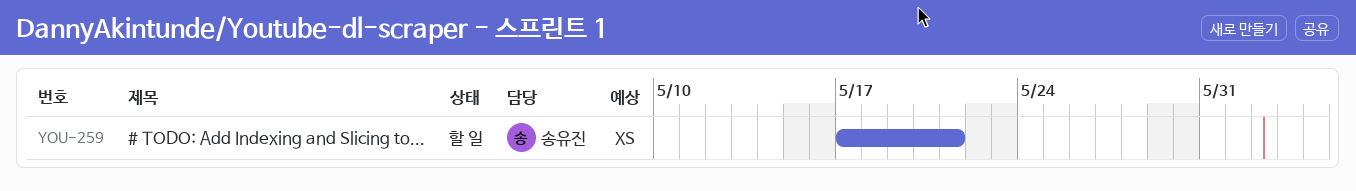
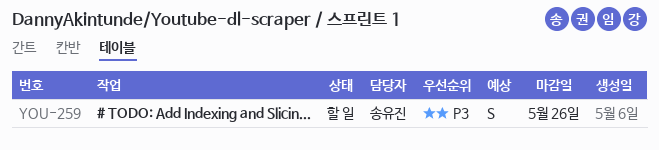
YOU-259, estimate: XS -> S
YOU-259, due: May 21 -> May 26

